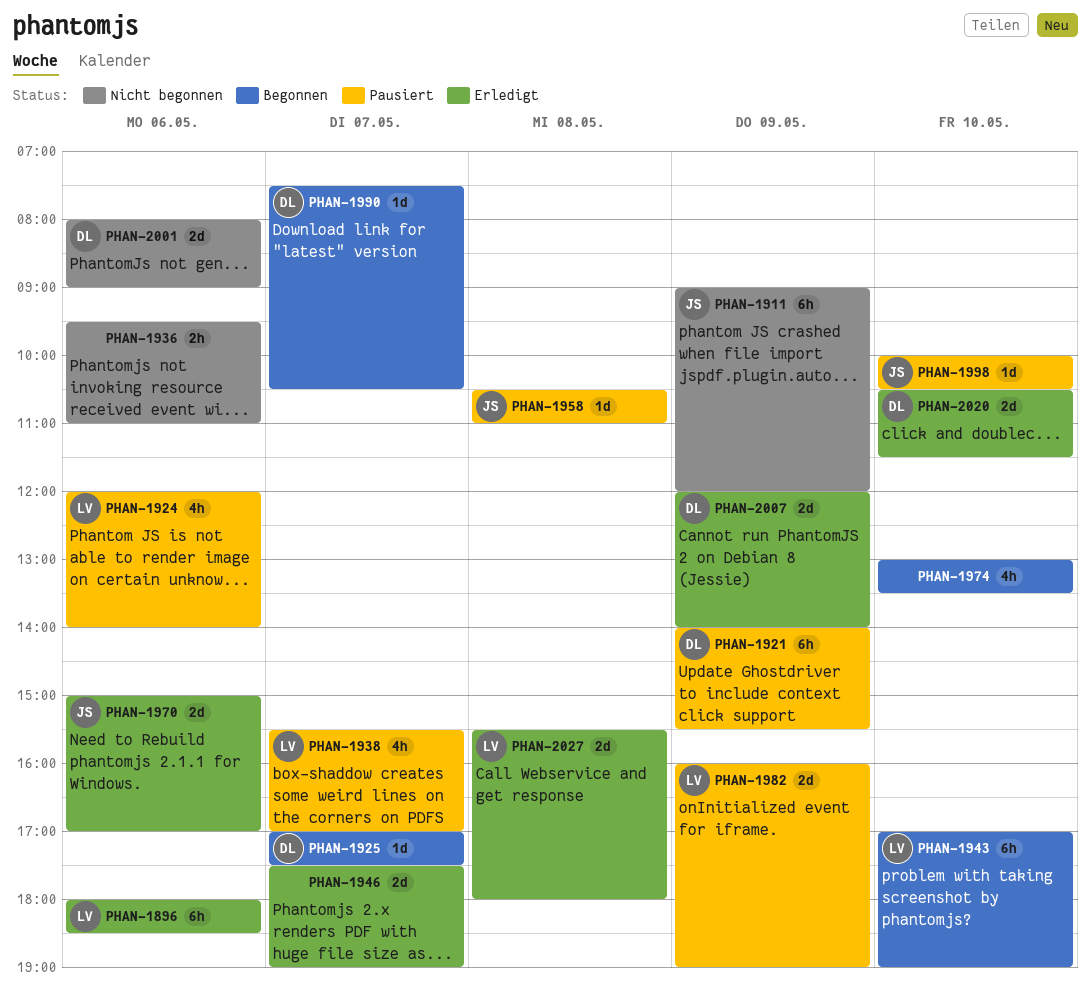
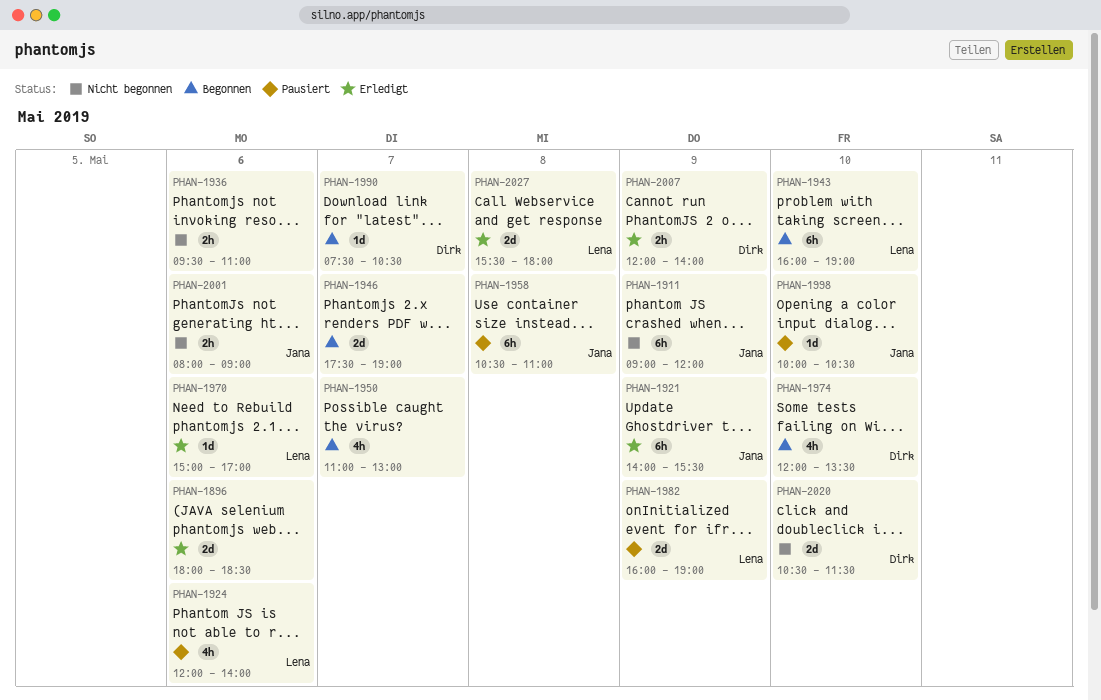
PHAN-1896, owner: Lena -> none
PHAN-1896, estimate: 6h -> 2d
PHAN-1921, status: Pausiert -> Erledigt
PHAN-1921, owner: Dirk -> Jana
PHAN-1925: present -> none
PHAN-1938: present -> none
PHAN-1943, begins: 17:00 -> 16:00
PHAN-1946, status: Erledigt -> Begonnen
PHAN-1950: none -> present
PHAN-1958, estimate: 1d -> 6h
PHAN-1970, owner: Jana -> Lena
PHAN-1970, estimate: 2d -> 1d
PHAN-1974, owner: none -> Dirk
PHAN-1974, begins: 13:00 -> 12:00
PHAN-2001, owner: Dirk -> Jana
PHAN-2001, estimate: 2d -> 2h
PHAN-2007, estimate: 2d -> 2h
PHAN-2020, status: Erledigt -> Nicht begonnen

